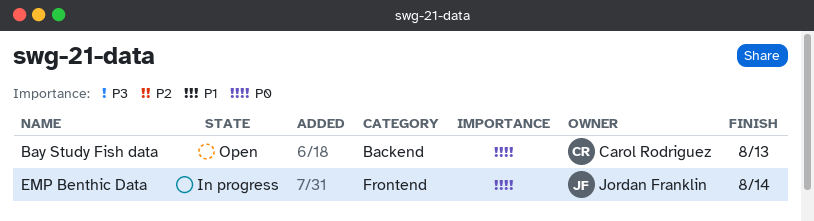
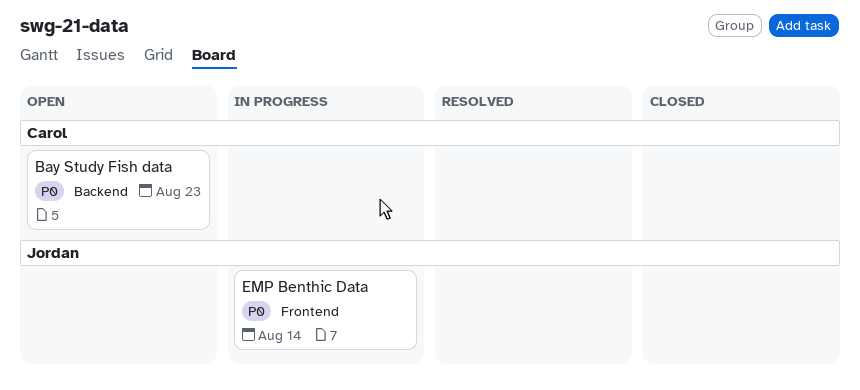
Bay Study Fish data, due: Aug 13 -> Aug 23

